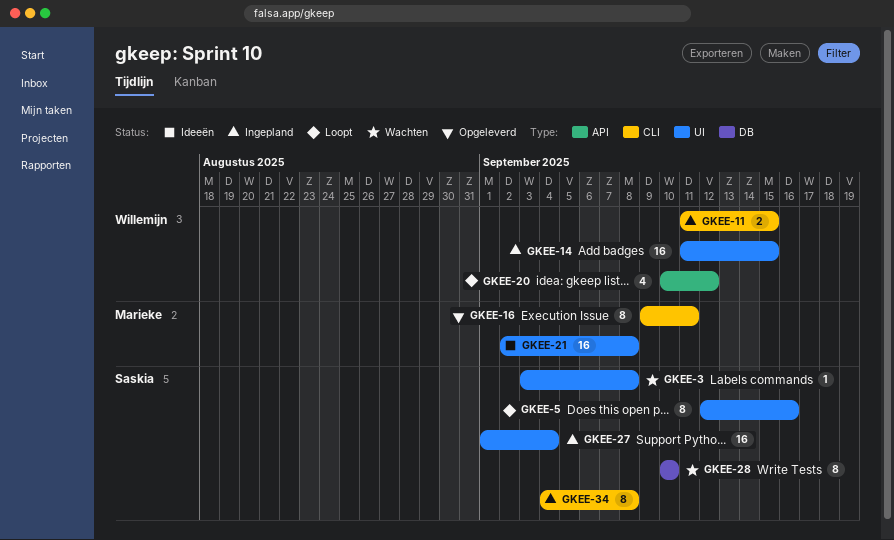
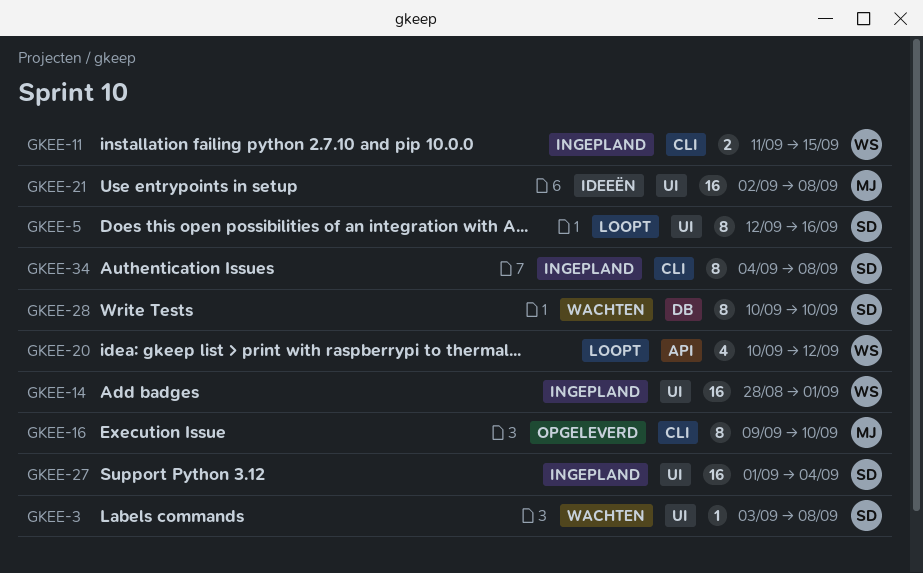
GKEE-14, start: Sep 11 -> Aug 28
GKEE-14, due: Sep 15 -> Sep 1
GKEE-16, due: Sep 11 -> Sep 10

